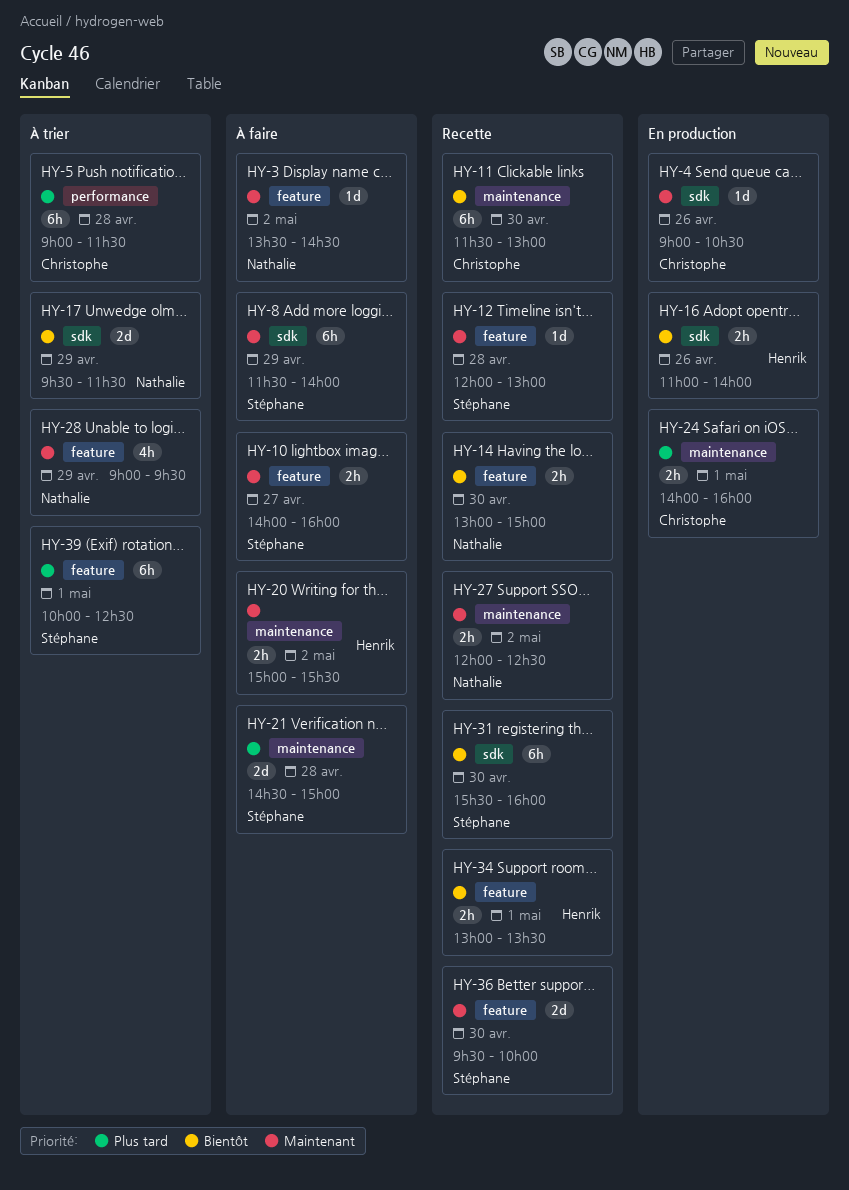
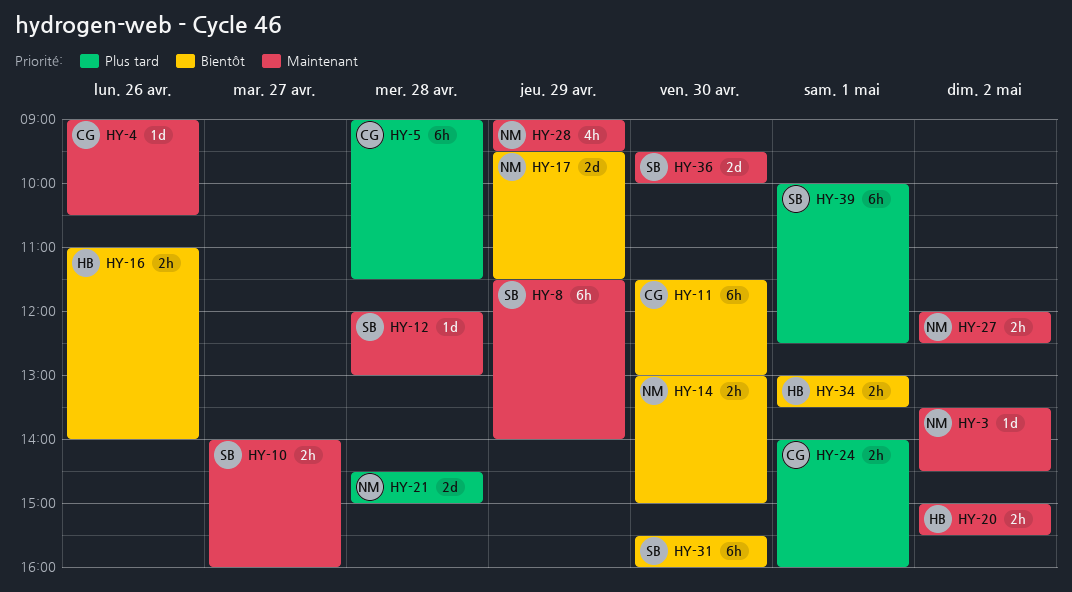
HY-21, owner: Stéphane -> Nathalie

